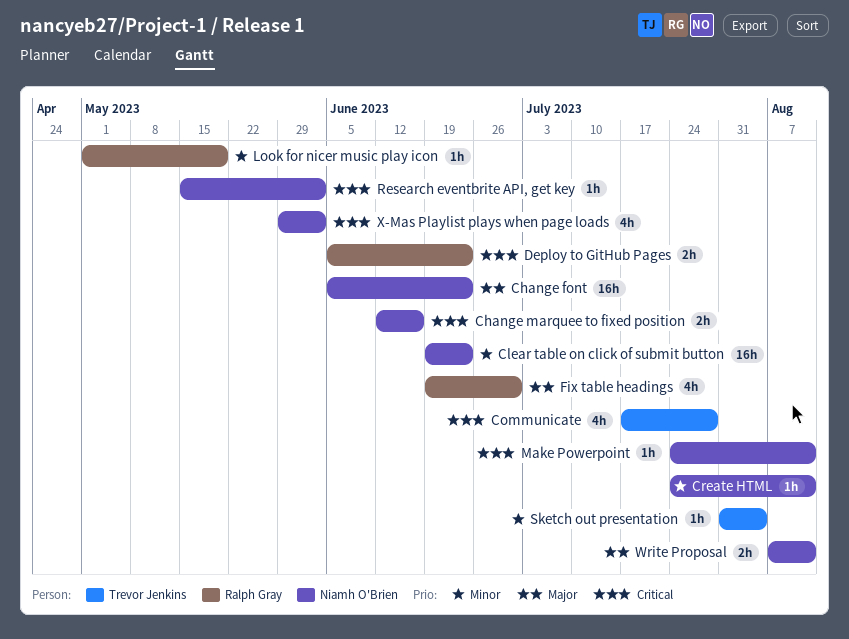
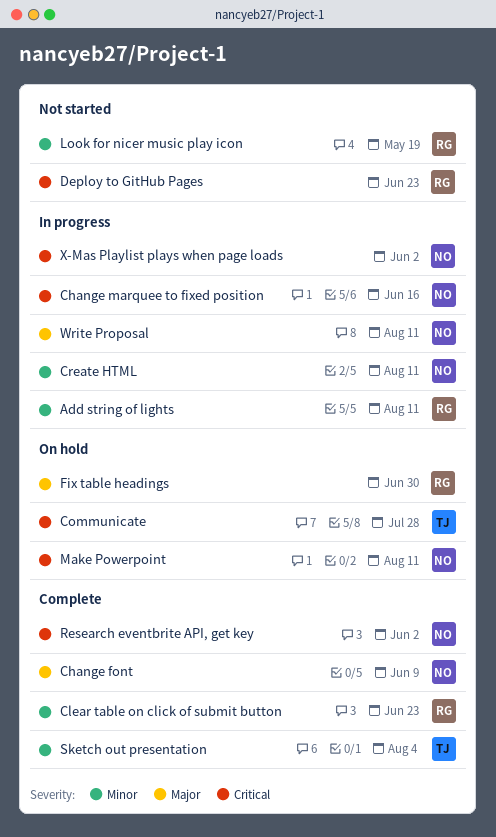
Add string of lights: none -> present
Change font, due: Jun 23 -> Jun 9
Clear table on click of submit button, owner: Niamh O'Brien -> Ralph Gray

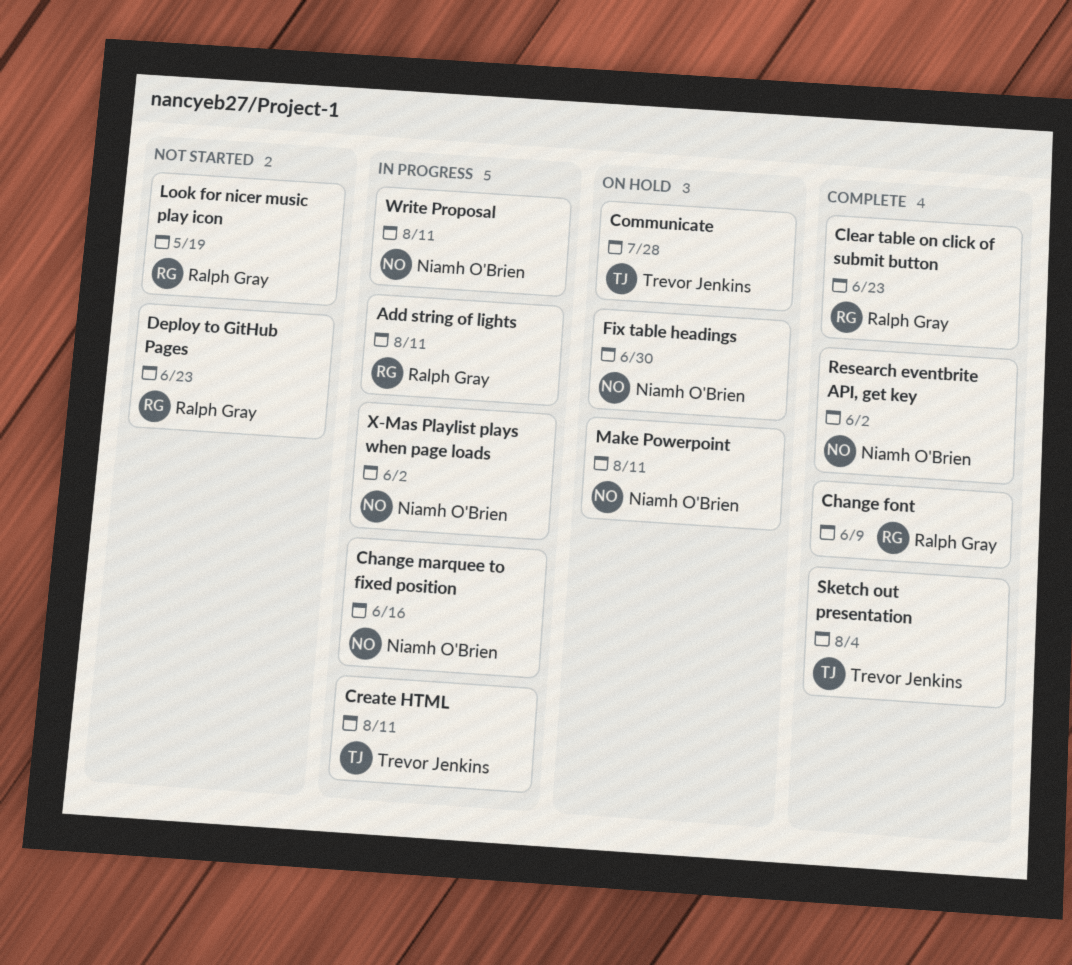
Change font, owner: Niamh O'Brien -> Ralph Gray
Create HTML, owner: Niamh O'Brien -> Trevor Jenkins
Fix table headings, owner: Ralph Gray -> Niamh O'Brien

